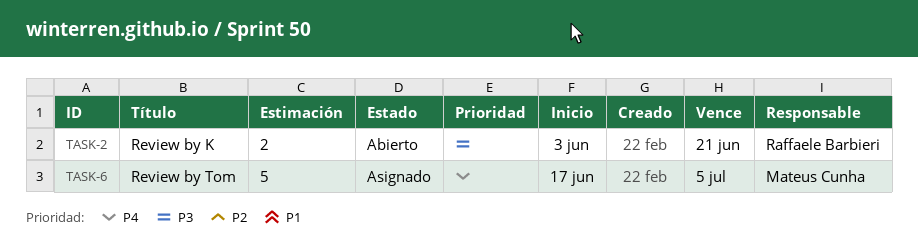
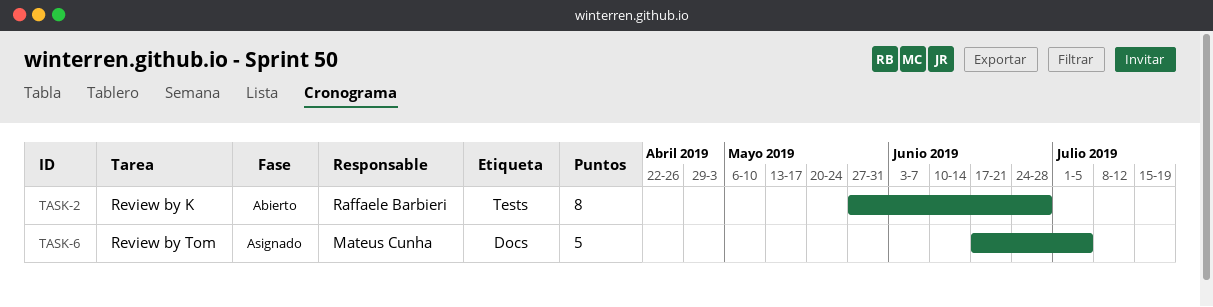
TASK-2, estimate: 2 -> 8
TASK-2, start: Jun 3 -> May 27
TASK-2, due: Jun 21 -> Jun 28

